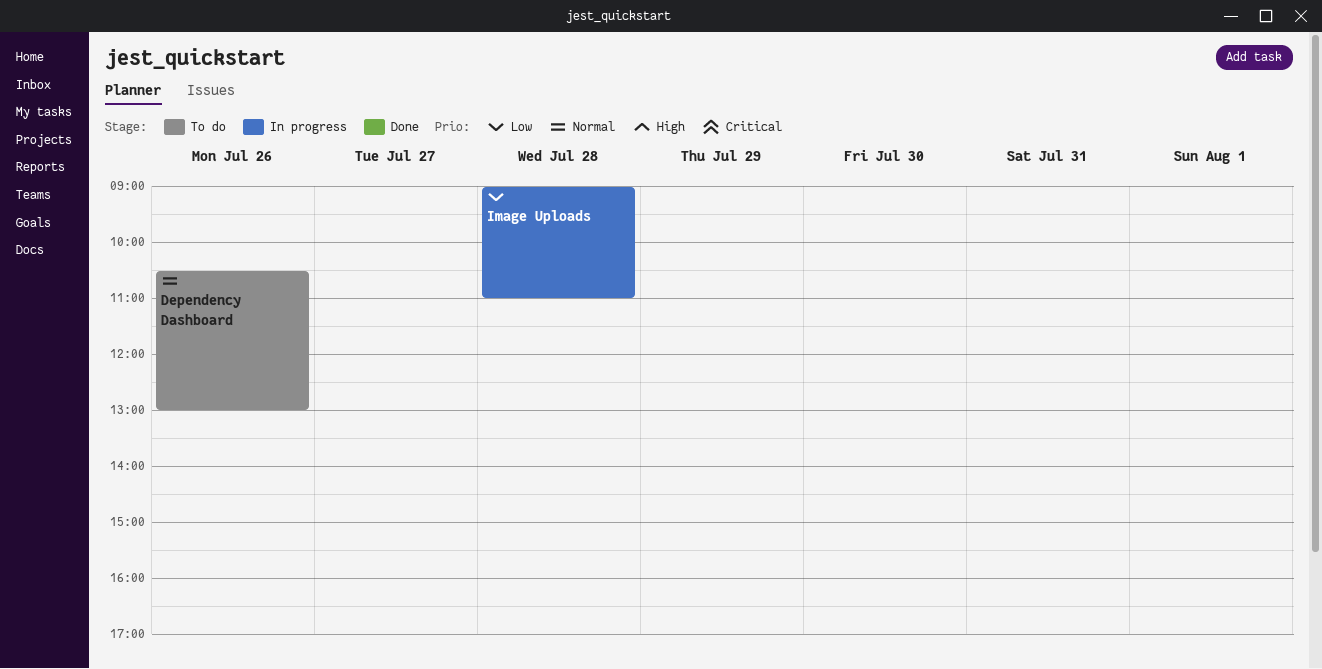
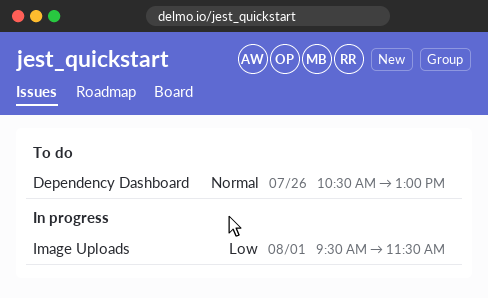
Image Uploads, day: Jul 28 -> Aug 1
Image Uploads, begins: 09:00 -> 09:30
Image Uploads, ends: 11:00 -> 11:30

